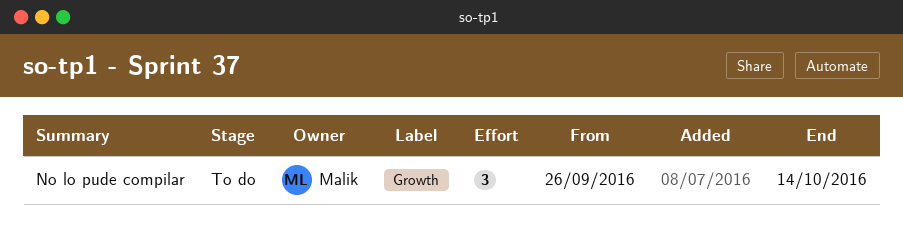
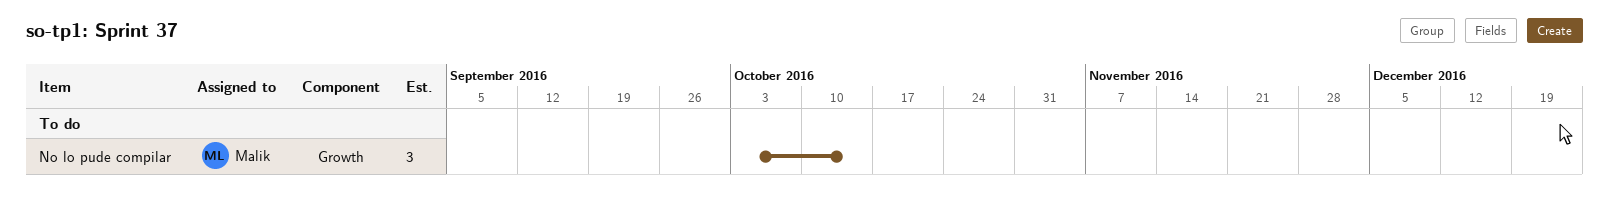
No lo pude compilar, start: Sep 26 -> Oct 3

